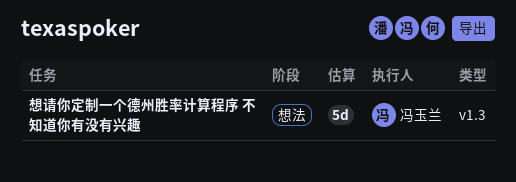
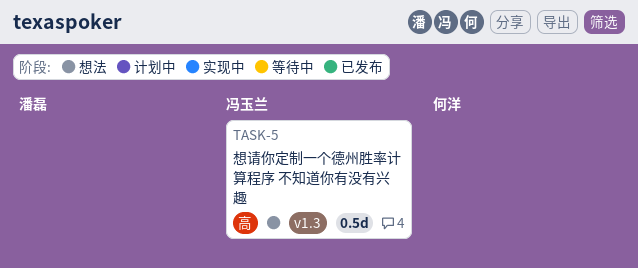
想请你定制一个德州胜率计算程序 不知道你有没有兴趣, estimate: 5d -> 0.5d

